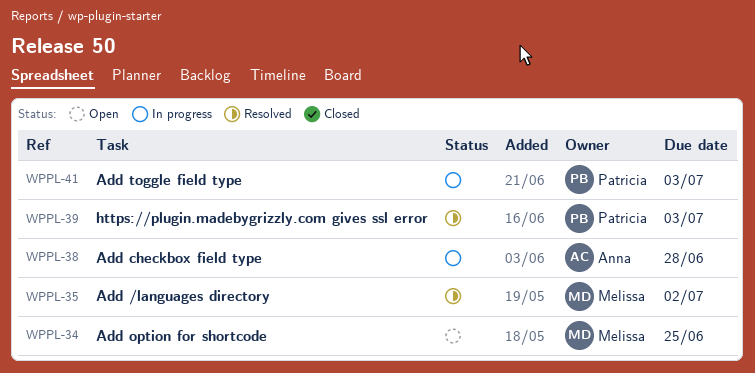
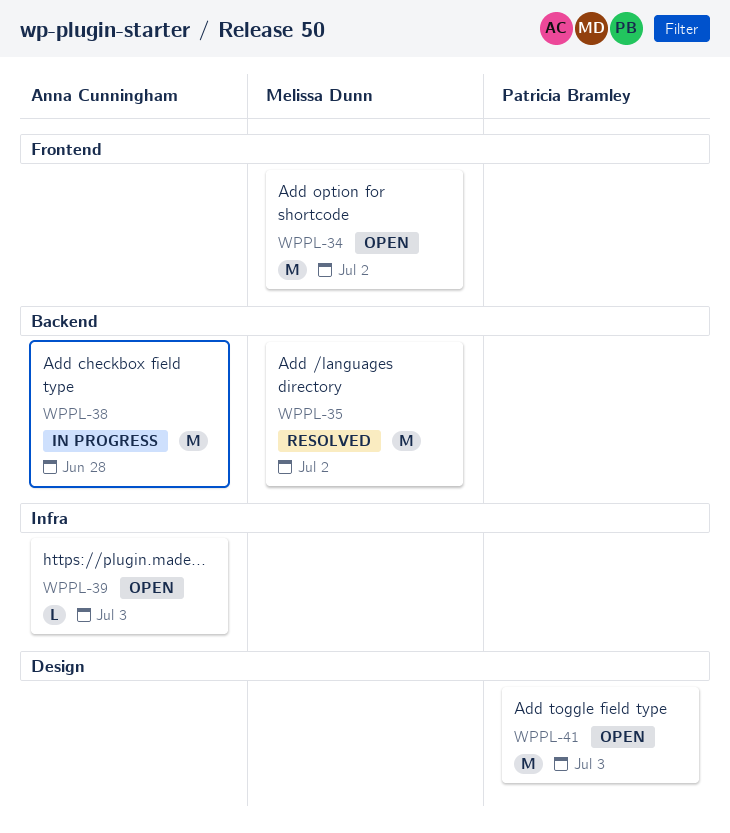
WPPL-34, due: Jun 25 -> Jul 2
WPPL-39, status: Resolved -> Open
WPPL-39, owner: Patricia Bramley -> Anna Cunningham
WPPL-41, status: In progress -> Open

